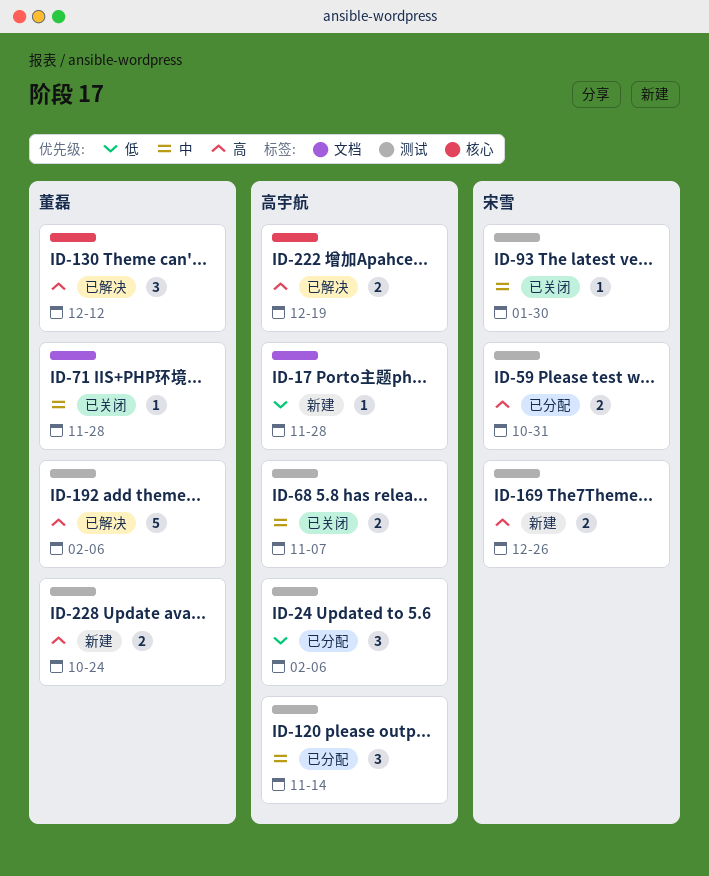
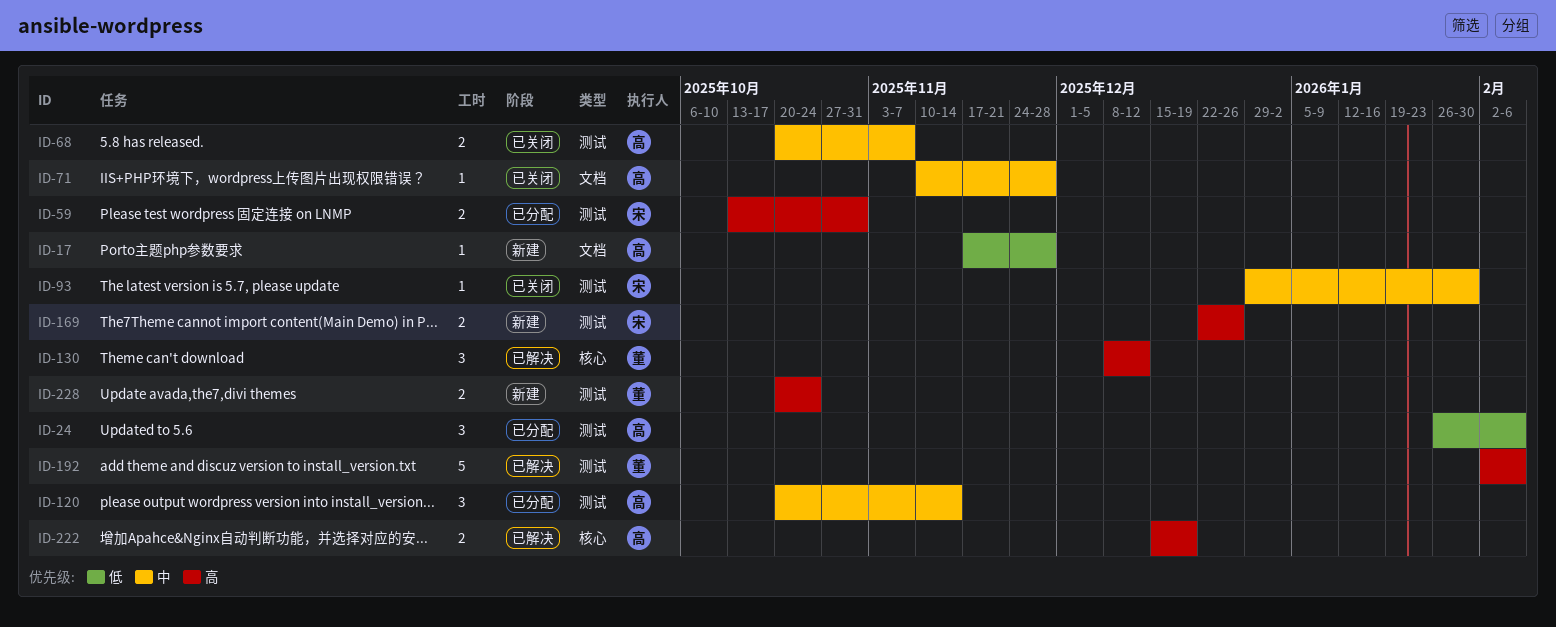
ID-71, owner: 董磊 -> 高宇航

